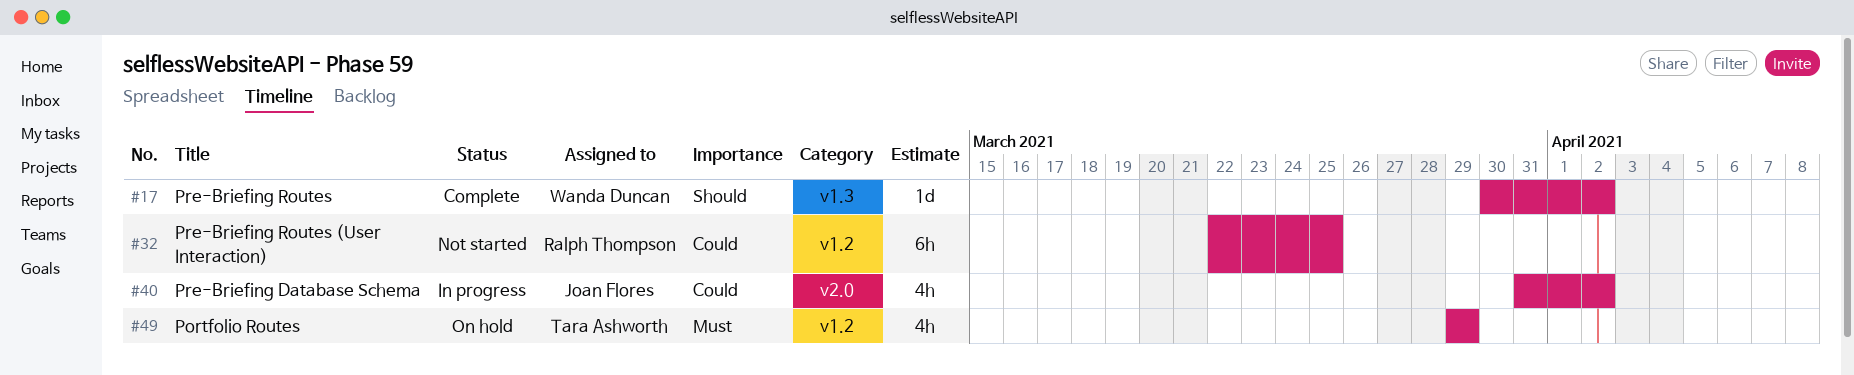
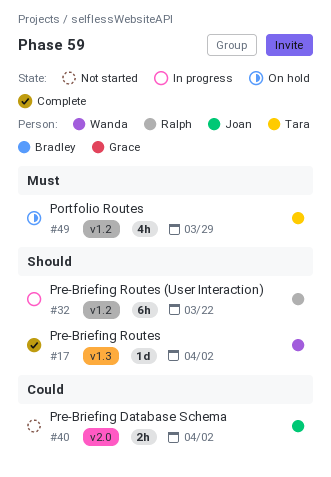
#32, status: Not started -> In progress
#32, priority: Could -> Should
#32, due: Mar 25 -> Mar 22
#40, status: In progress -> Not started
#40, estimate: 4h -> 2h

